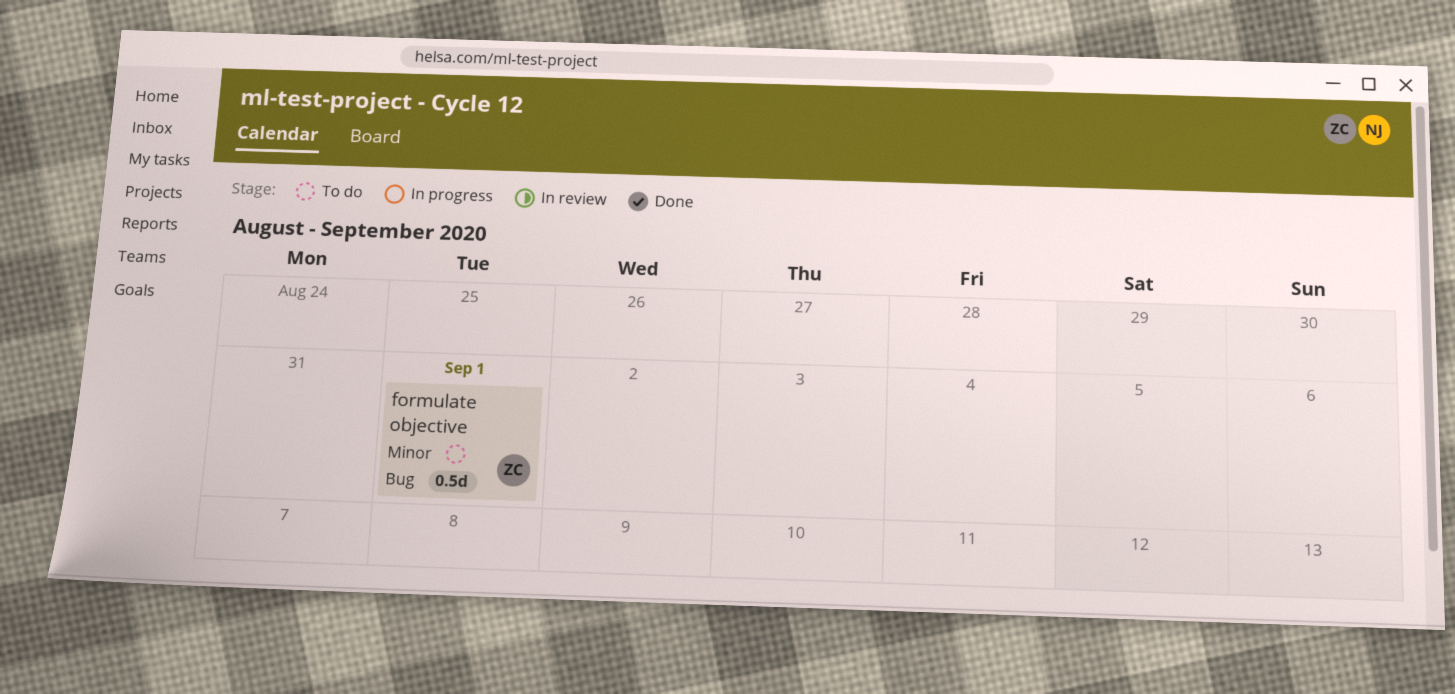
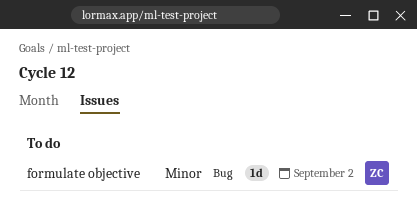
formulate objective, estimate: 0.5d -> 1d
formulate objective, due: Sep 1 -> Sep 2

